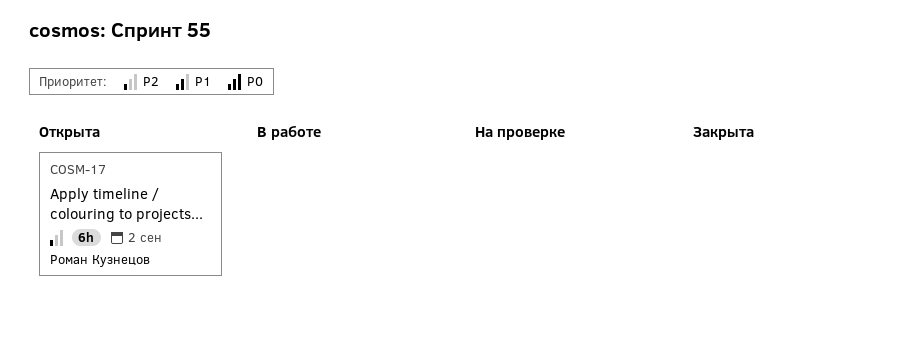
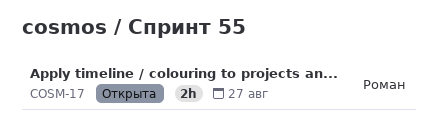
COSM-17, estimate: 6h -> 2h
COSM-17, due: Sep 2 -> Aug 27

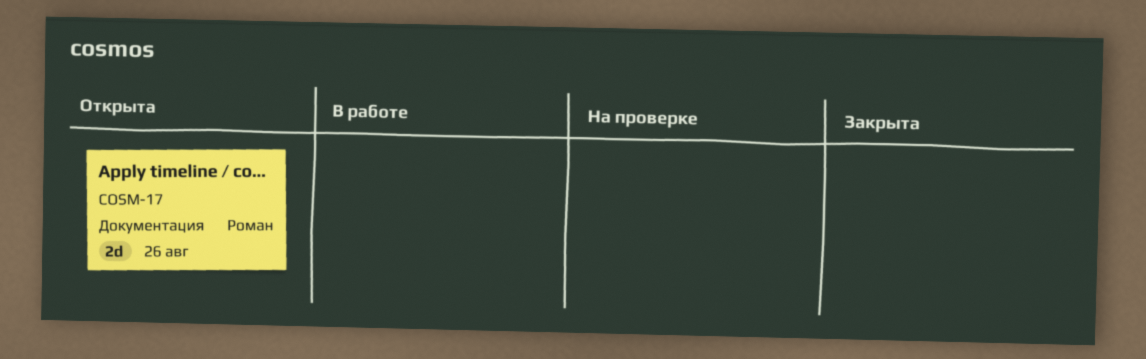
COSM-17, estimate: 2h -> 2d
COSM-17, due: Aug 27 -> Aug 26

